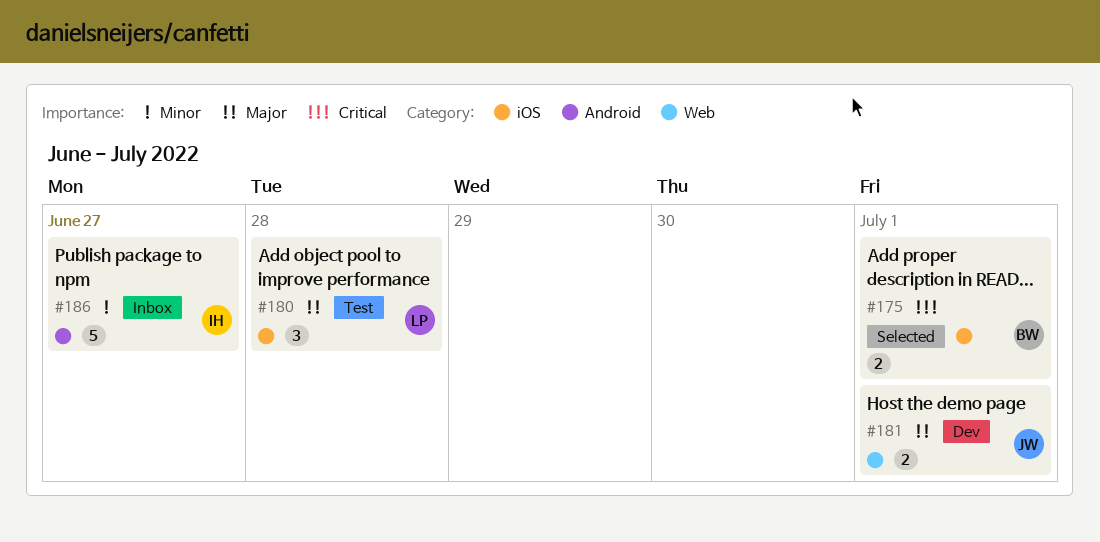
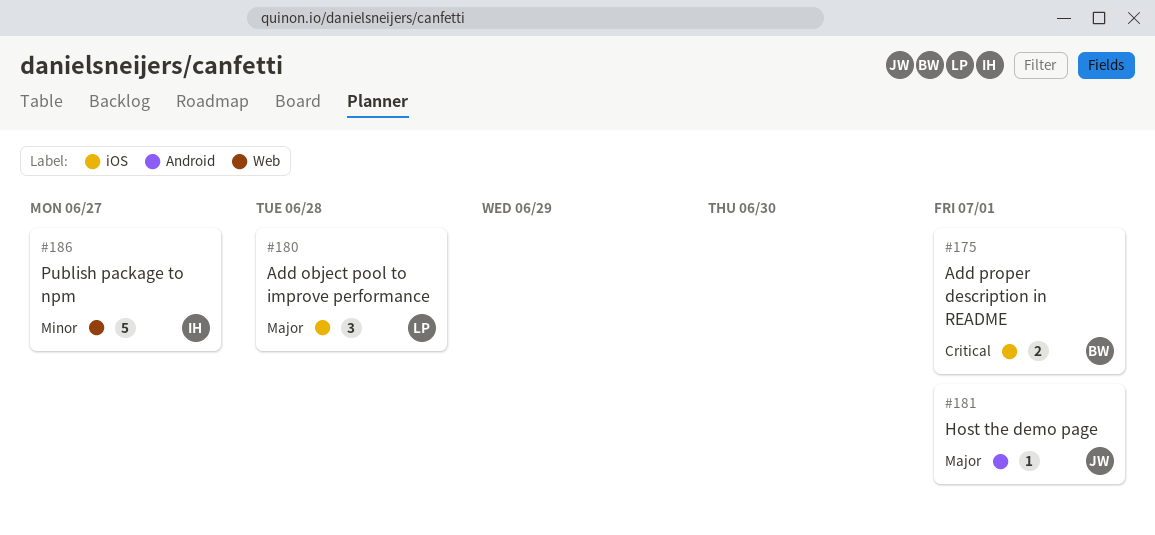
#181, label: Web -> Android
#181, estimate: 2 -> 1
#186, label: Android -> Web

